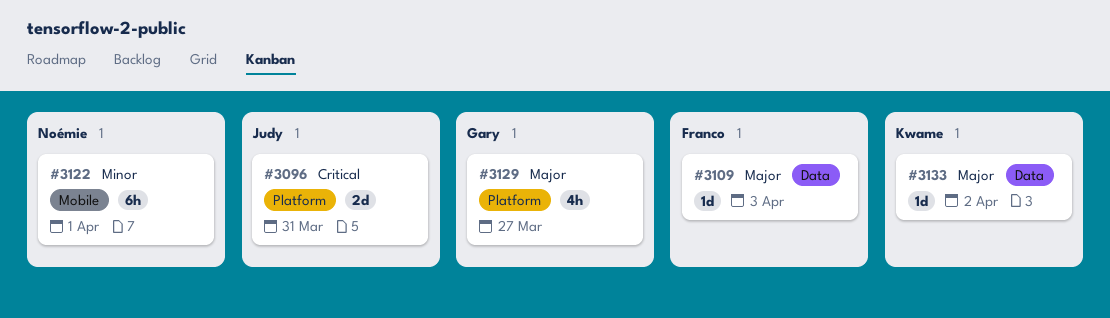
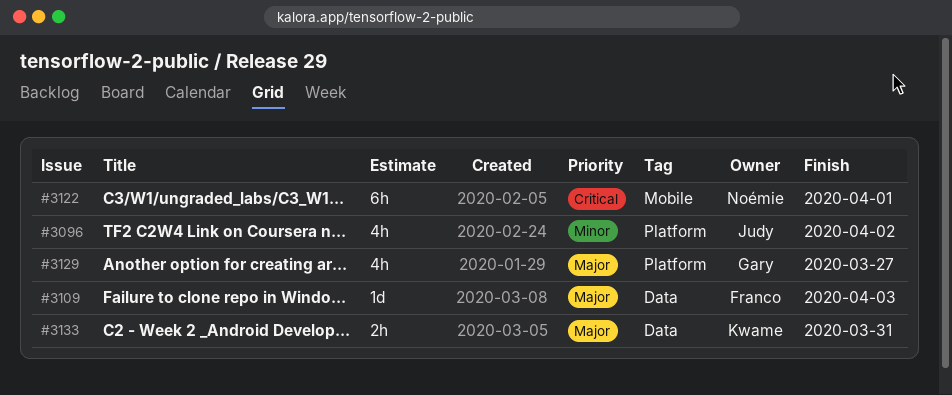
#3096, priority: Critical -> Minor
#3096, estimate: 2d -> 4h
#3096, due: Mar 31 -> Apr 2
#3122, priority: Minor -> Critical
#3133, estimate: 1d -> 2h
#3133, due: Apr 2 -> Mar 31

